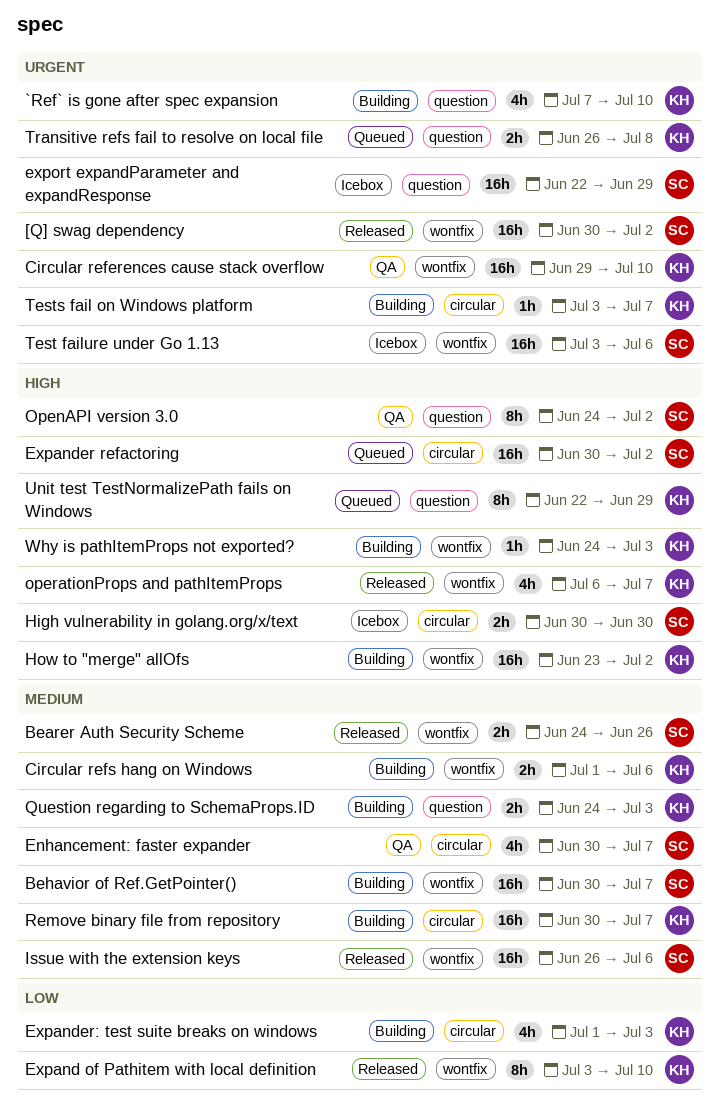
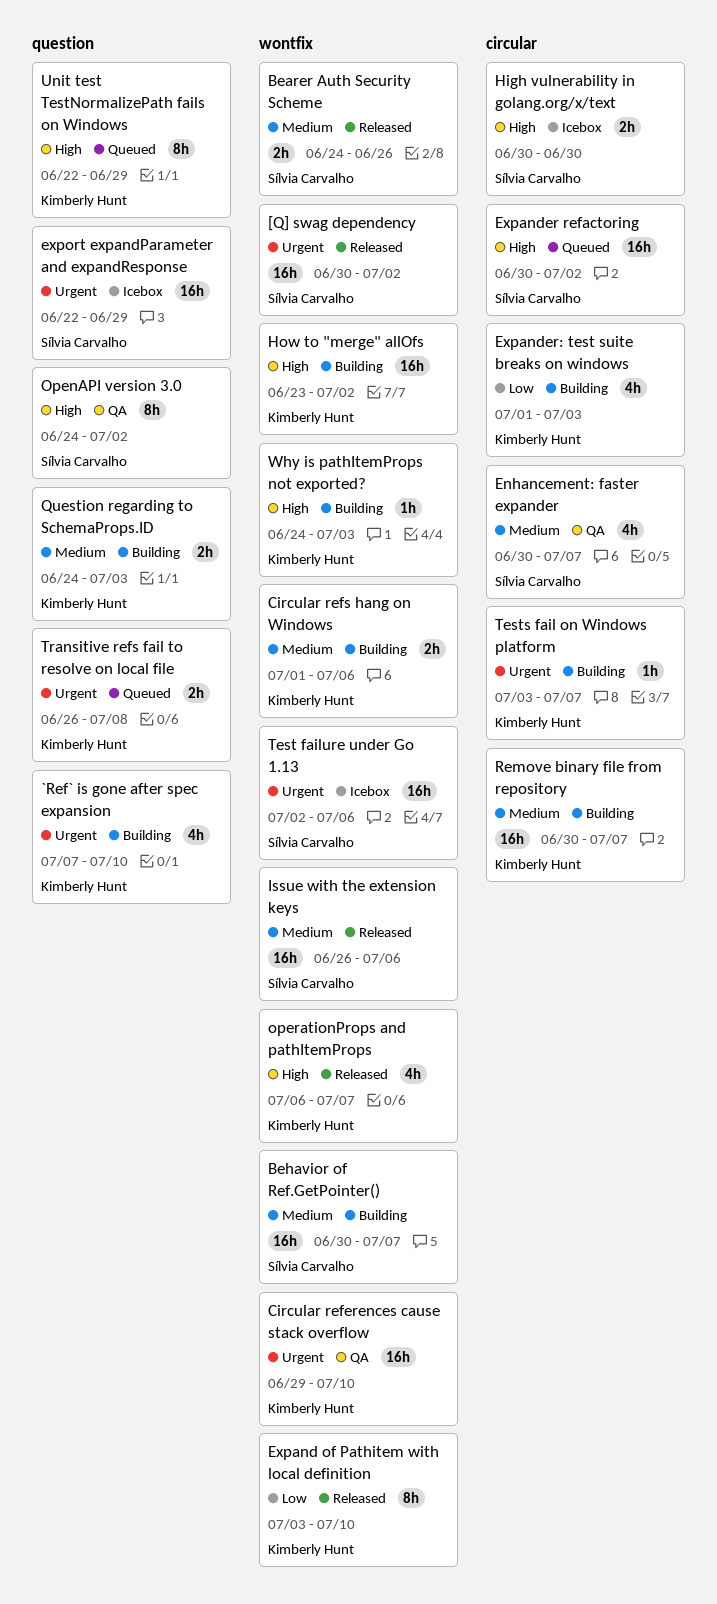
Test failure under Go 1.13, start: Jul 3 -> Jul 2

